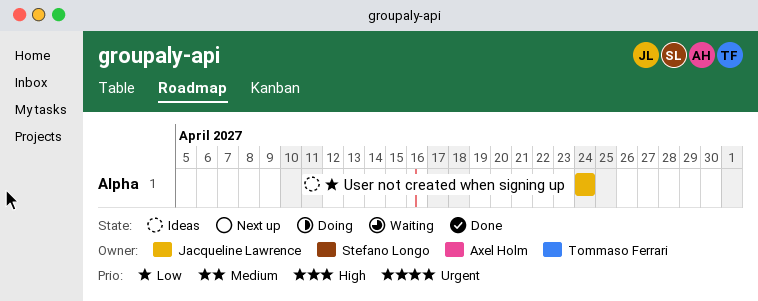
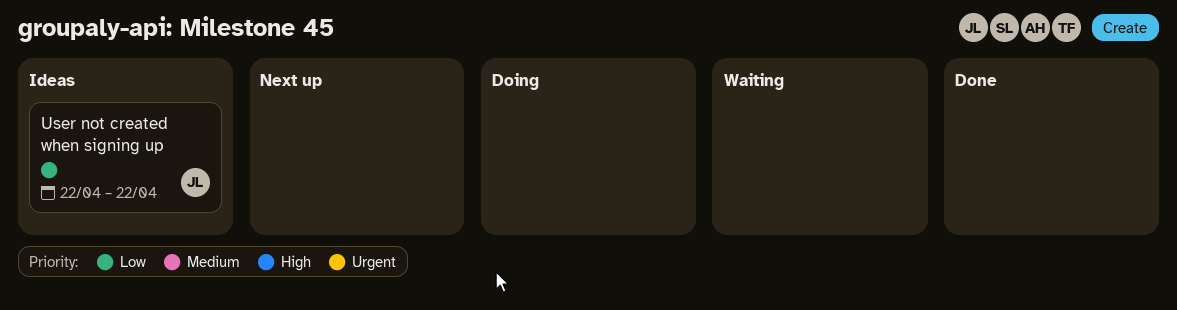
User not created when signing up, start: Apr 24 -> Apr 22
User not created when signing up, due: Apr 24 -> Apr 22

